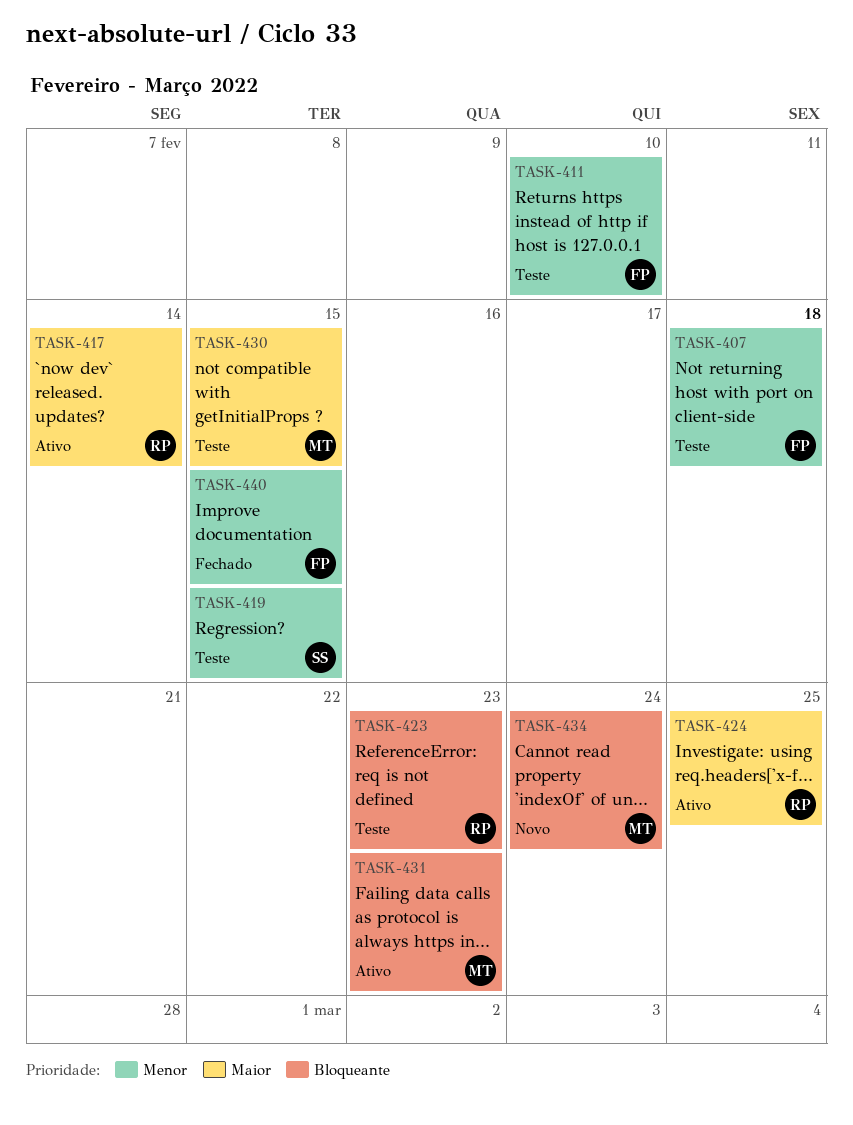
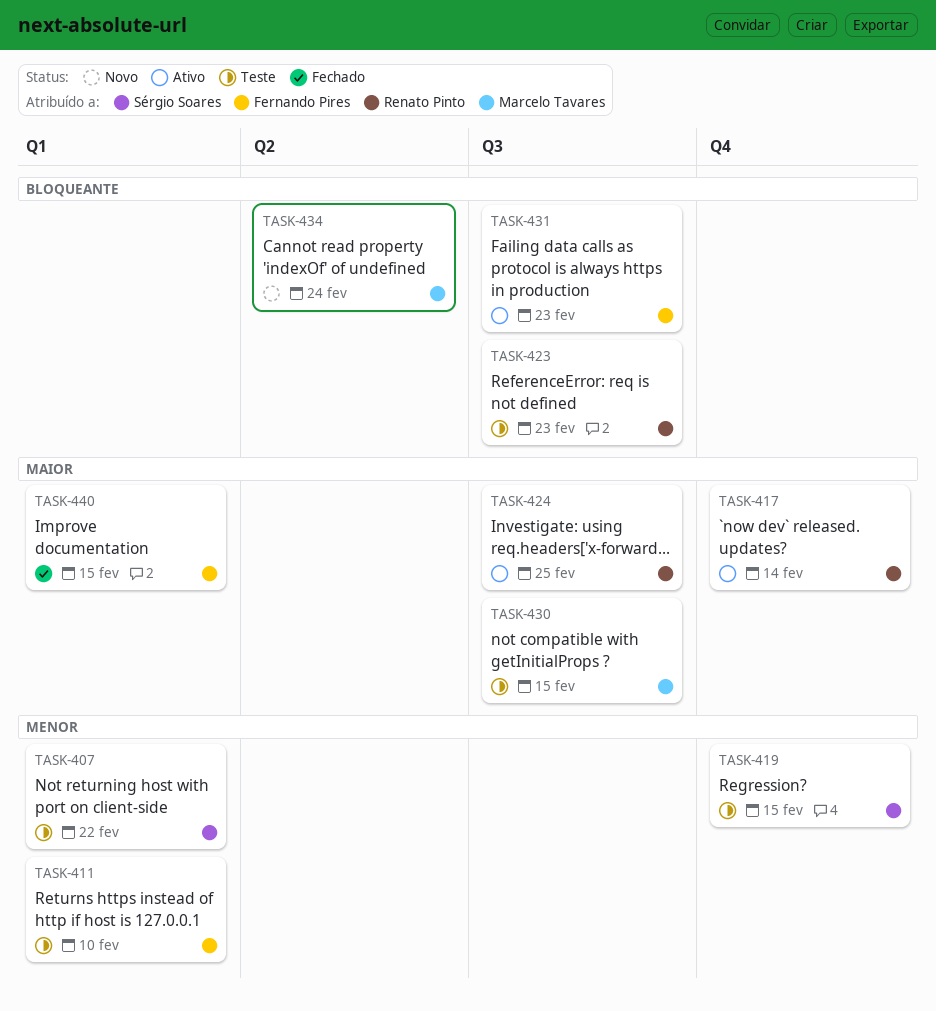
TASK-407, owner: Fernando Pires -> Sérgio Soares
TASK-407, due: Feb 18 -> Feb 22
TASK-431, owner: Marcelo Tavares -> Fernando Pires
TASK-440, priority: Menor -> Maior

